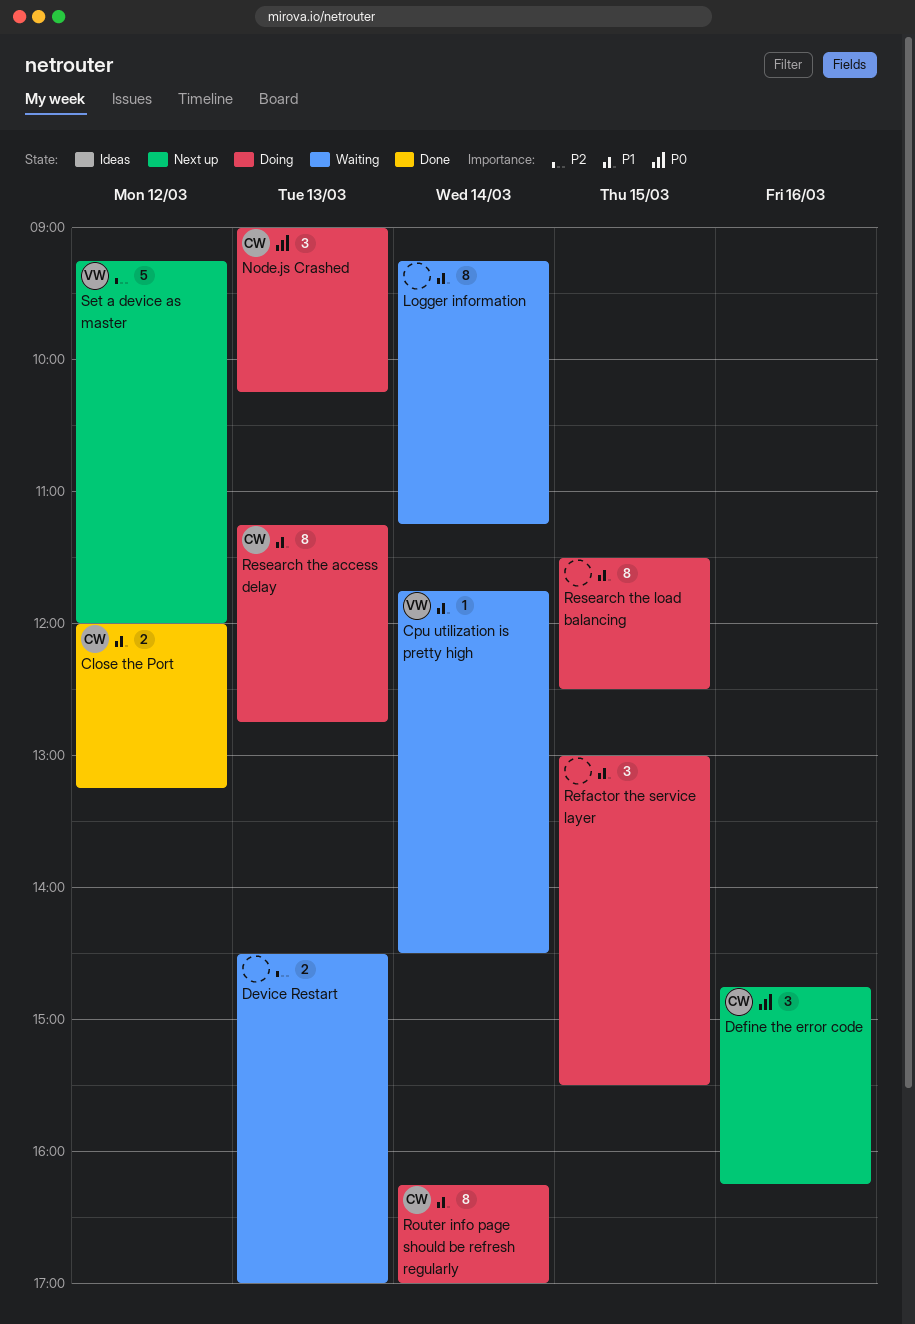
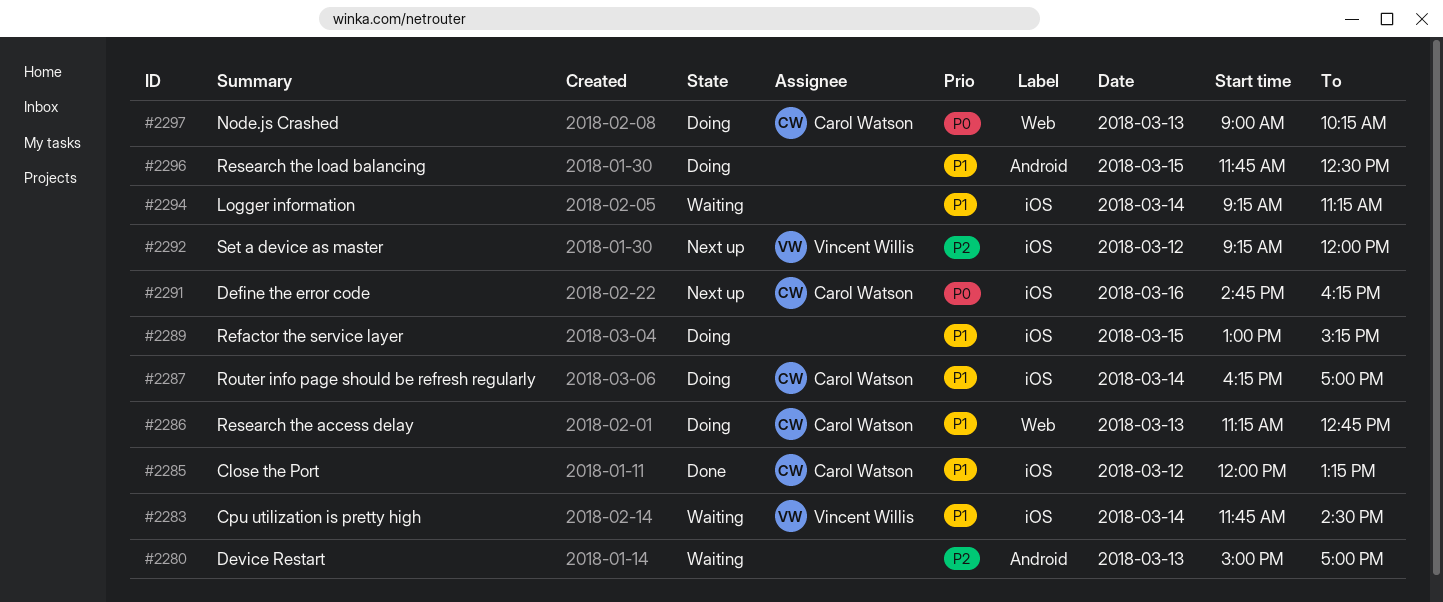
Device Restart, begins: 14:30 -> 15:00
Refactor the service layer, ends: 15:30 -> 15:15
Research the load balancing, begins: 11:30 -> 11:45

